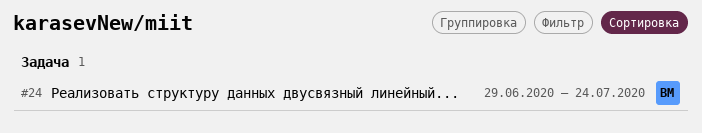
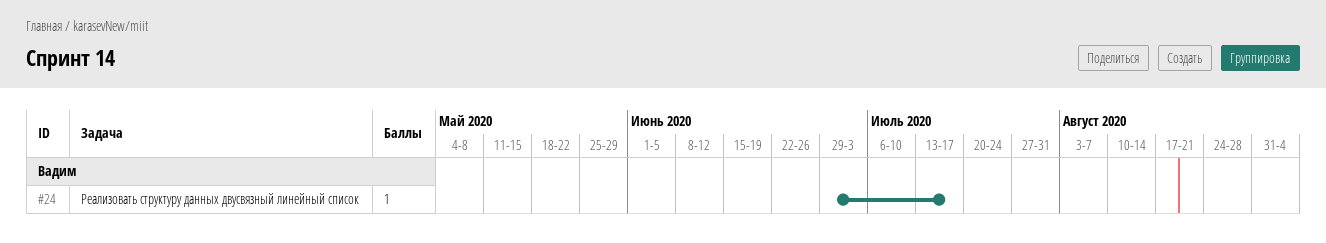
#24, due: Jul 24 -> Jul 17

